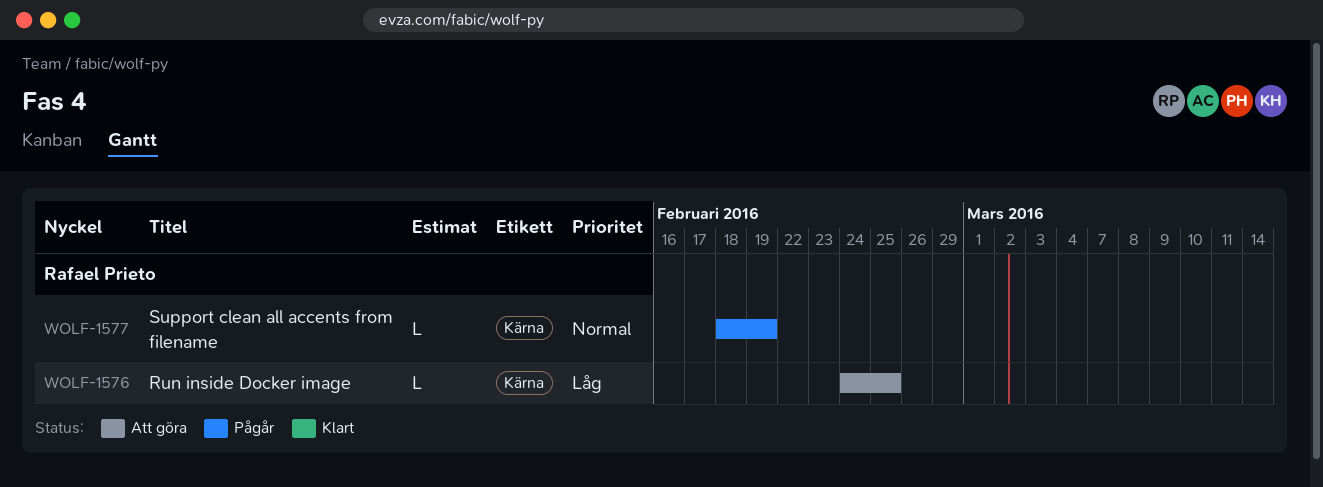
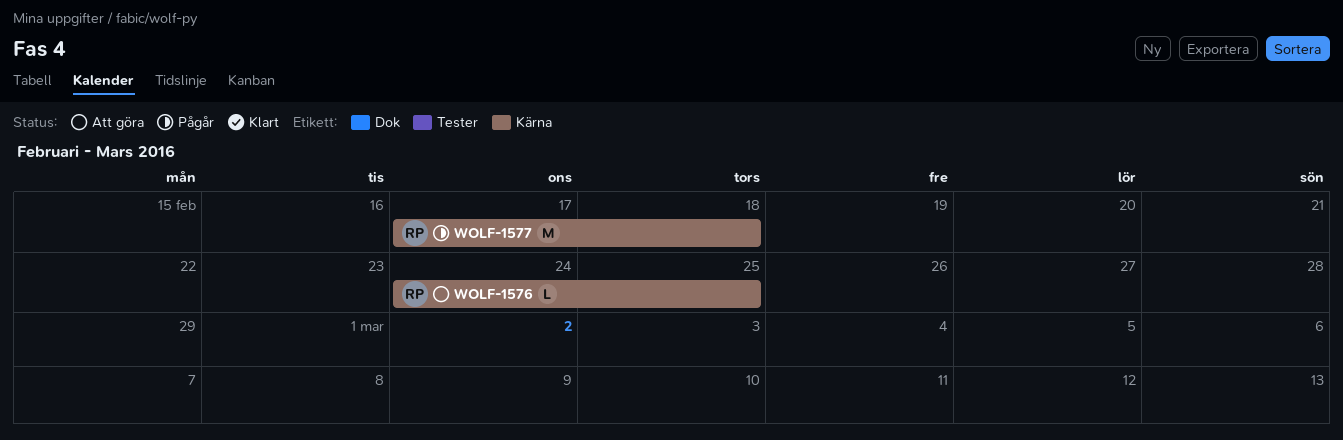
WOLF-1577, estimate: L -> M
WOLF-1577, start: Feb 18 -> Feb 17
WOLF-1577, due: Feb 19 -> Feb 18

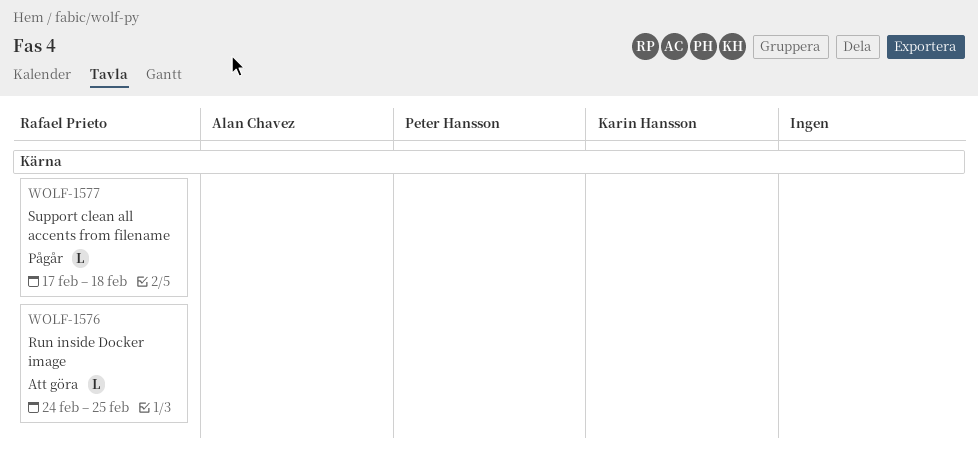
WOLF-1577, estimate: M -> L

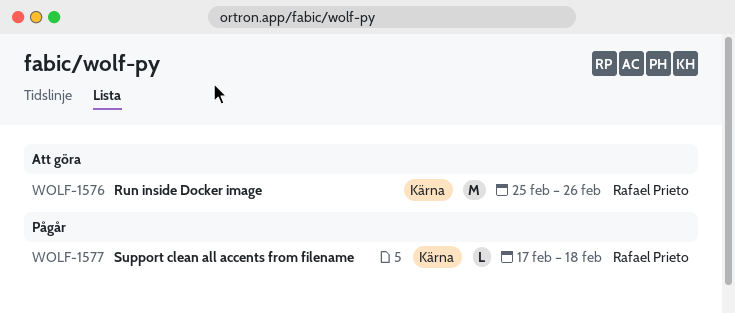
WOLF-1576, estimate: L -> M
WOLF-1576, start: Feb 24 -> Feb 25
WOLF-1576, due: Feb 25 -> Feb 26

